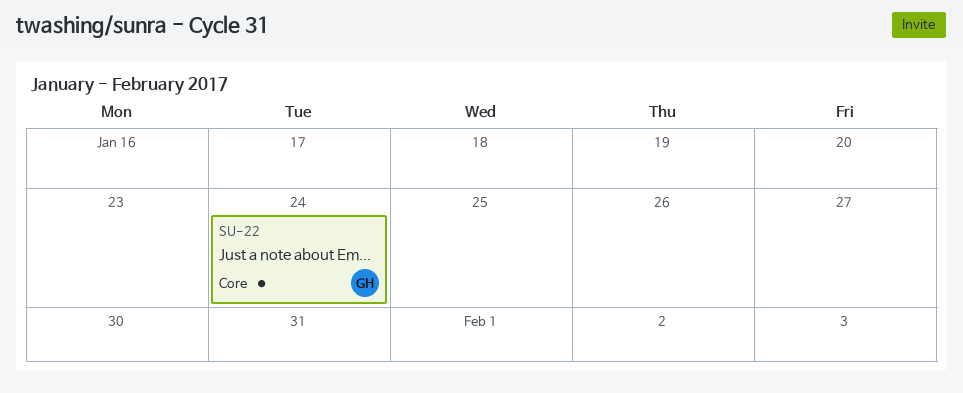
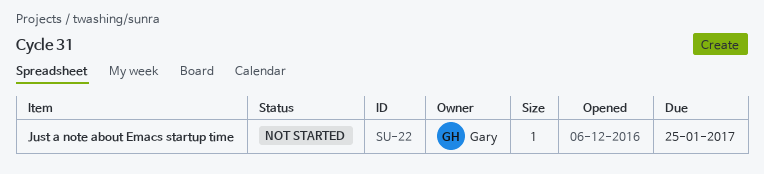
SU-22, due: Jan 24 -> Jan 25

